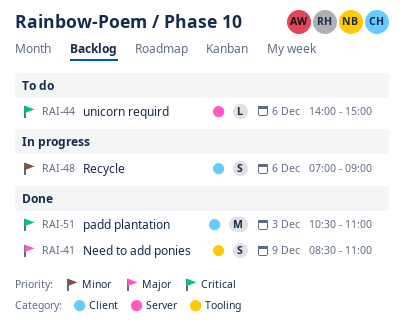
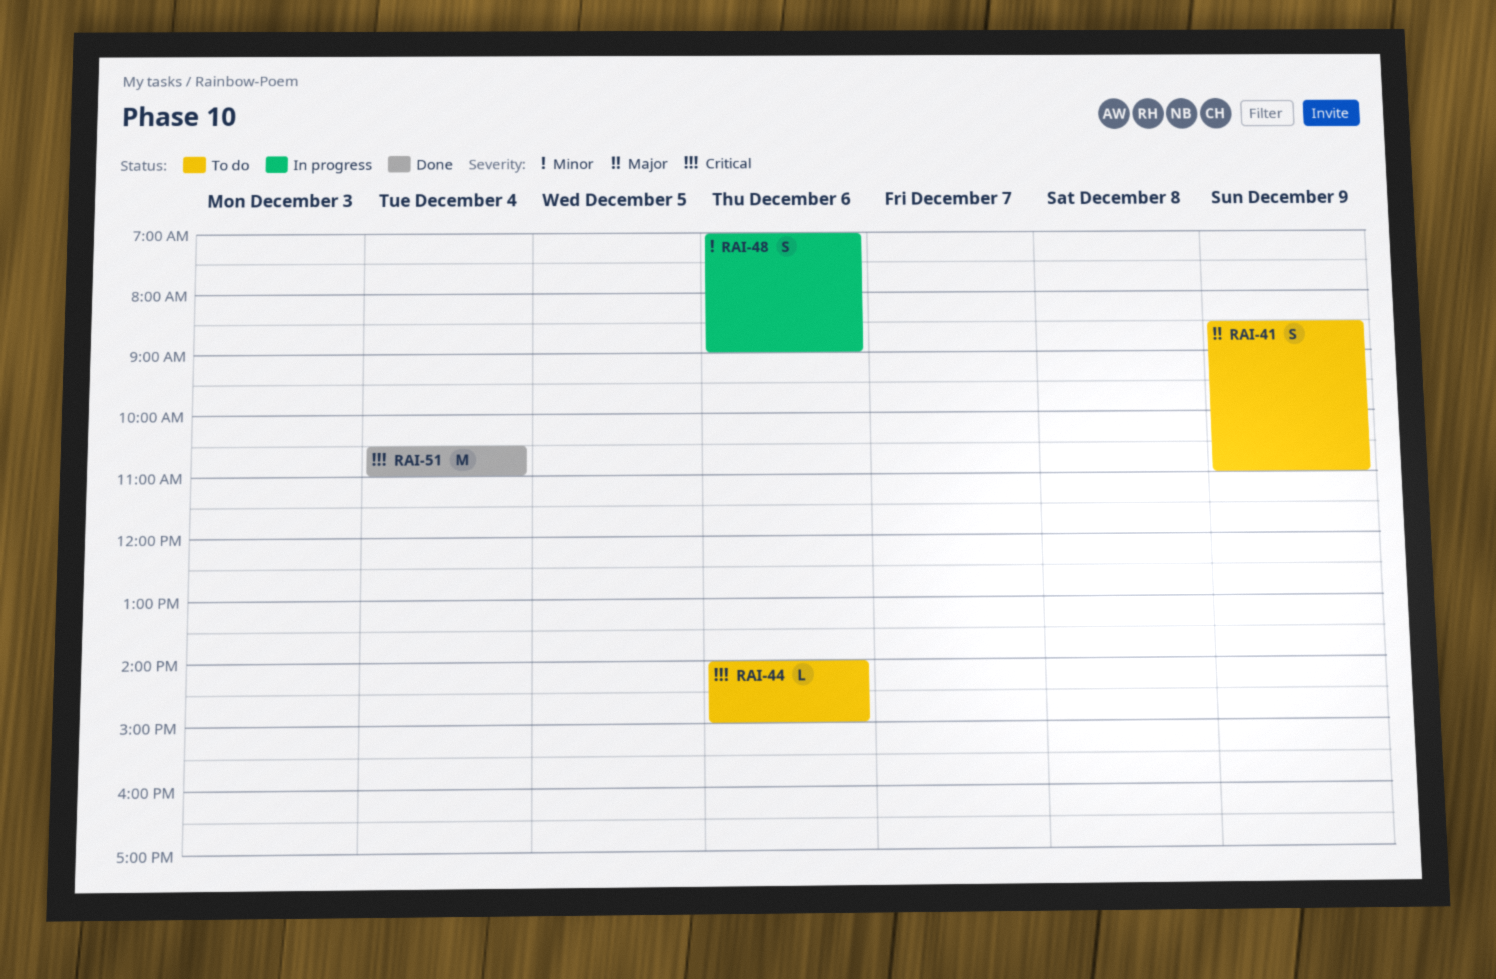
RAI-41, status: Done -> To do
RAI-51, day: Dec 3 -> Dec 4

